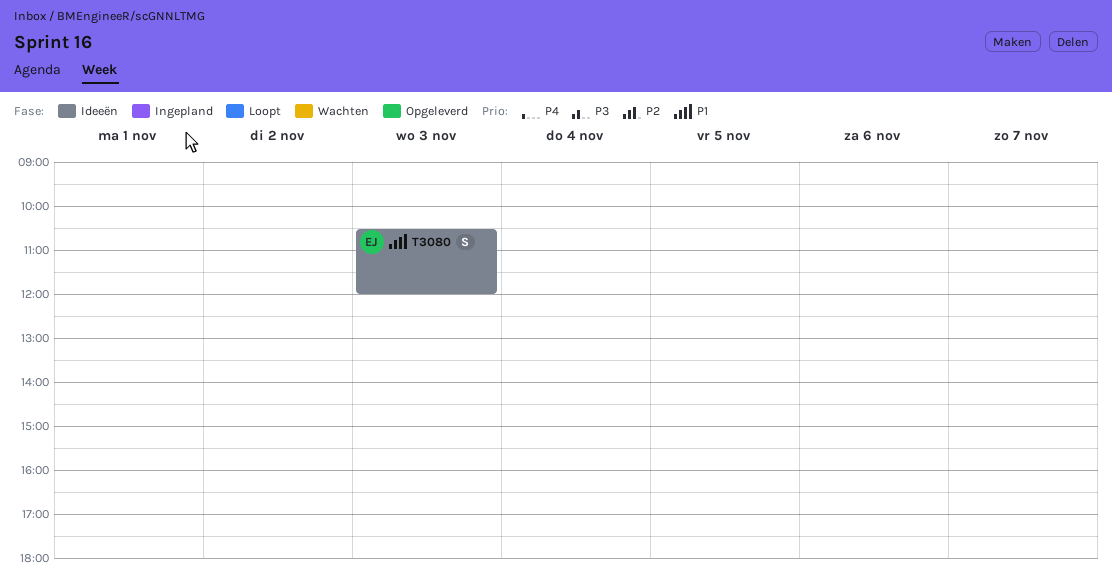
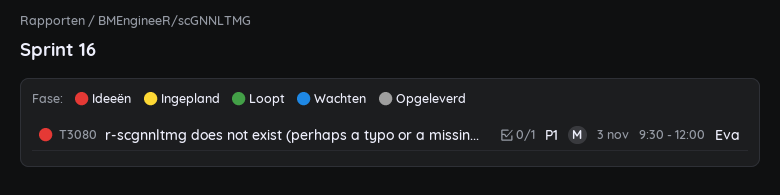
T3080, estimate: S -> M
T3080, begins: 10:30 -> 09:30

